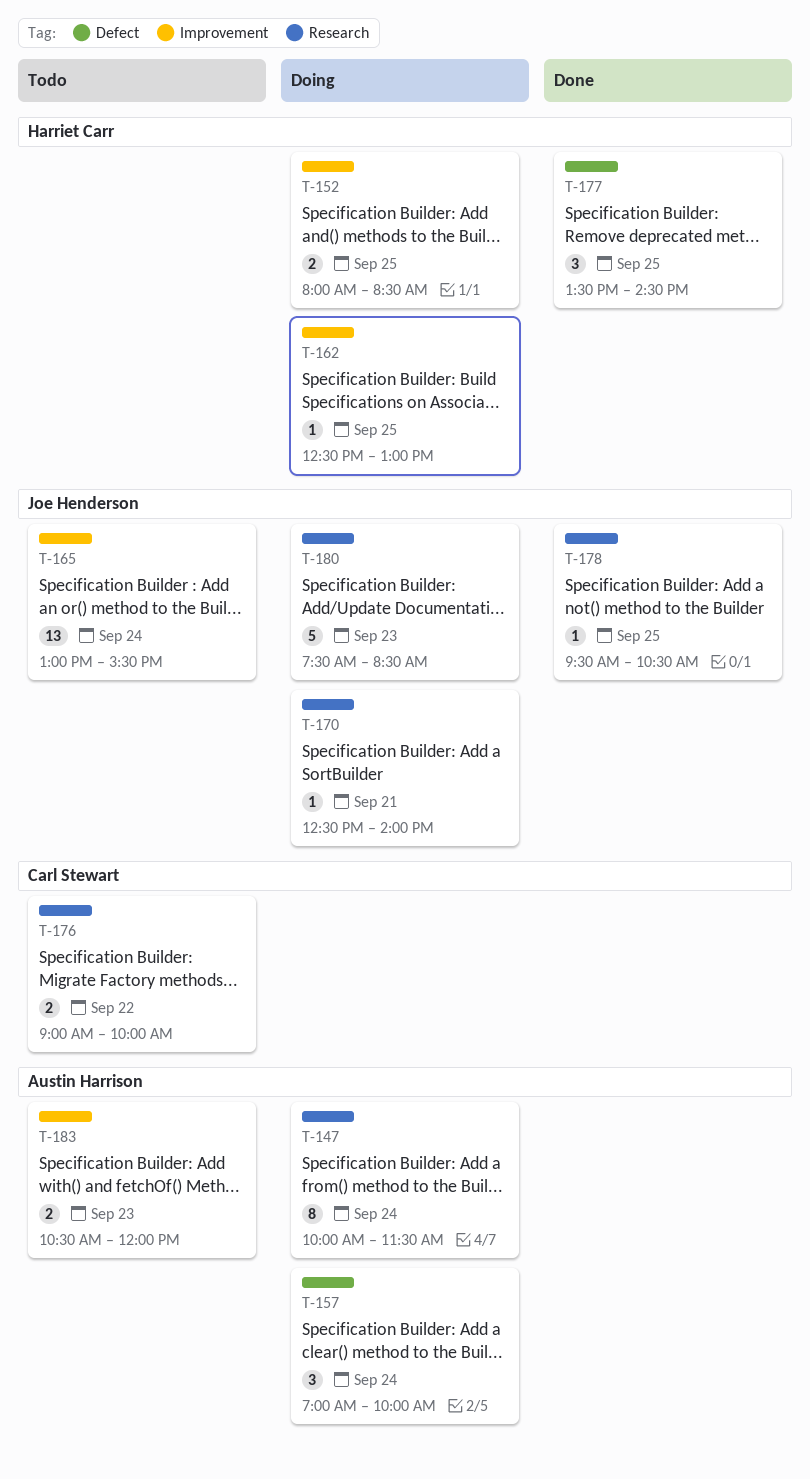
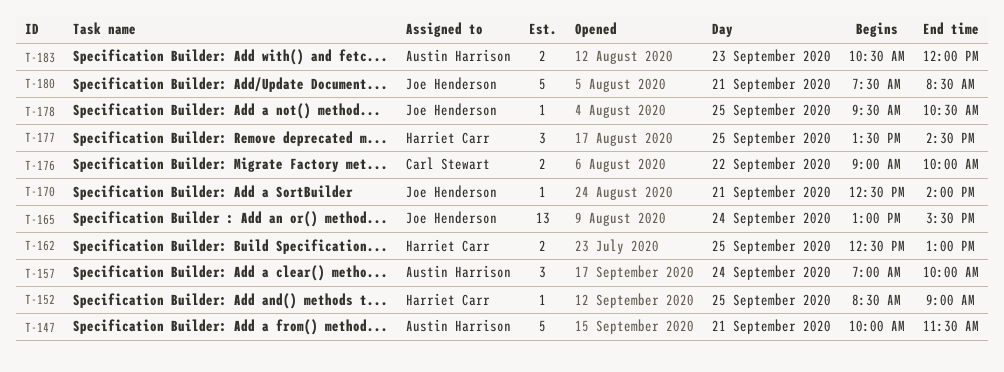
T-147, estimate: 8 -> 5
T-147, day: Sep 24 -> Sep 21
T-152, estimate: 2 -> 1
T-152, begins: 08:00 -> 08:30
T-152, ends: 08:30 -> 09:00
T-162, estimate: 1 -> 2
T-180, day: Sep 23 -> Sep 21

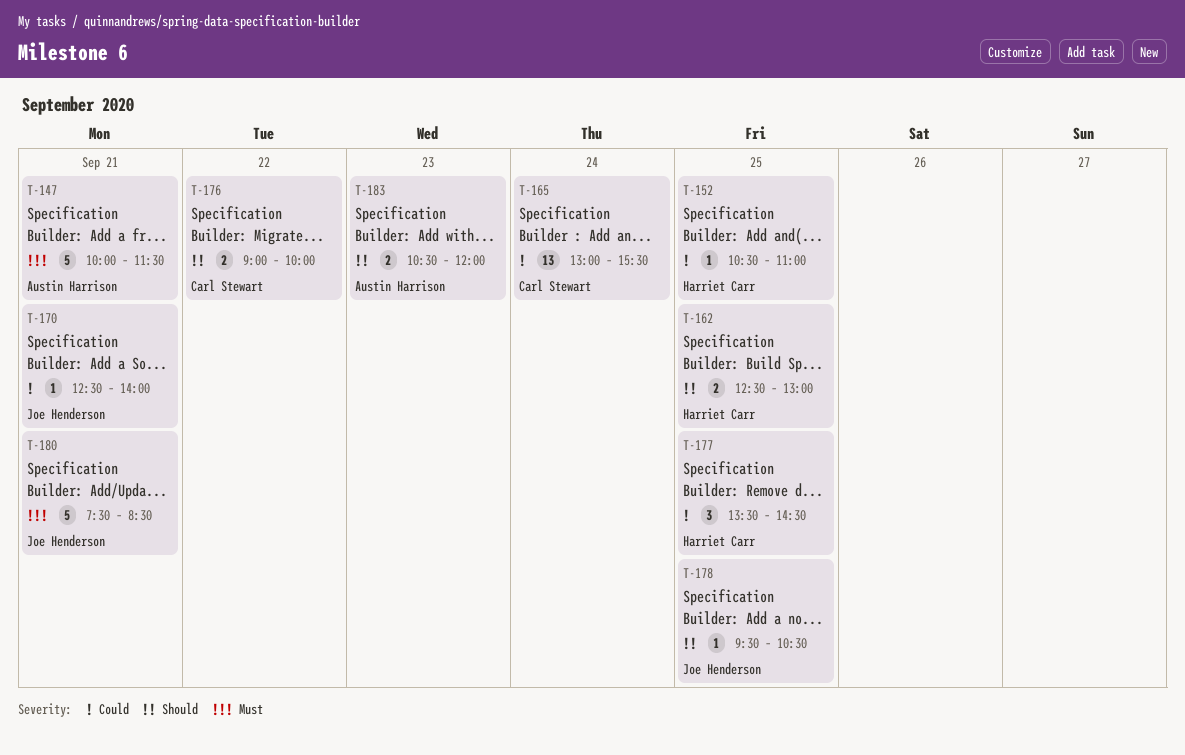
T-152, begins: 08:30 -> 10:30
T-152, ends: 09:00 -> 11:00
T-157: present -> none
T-165, owner: Joe Henderson -> Carl Stewart

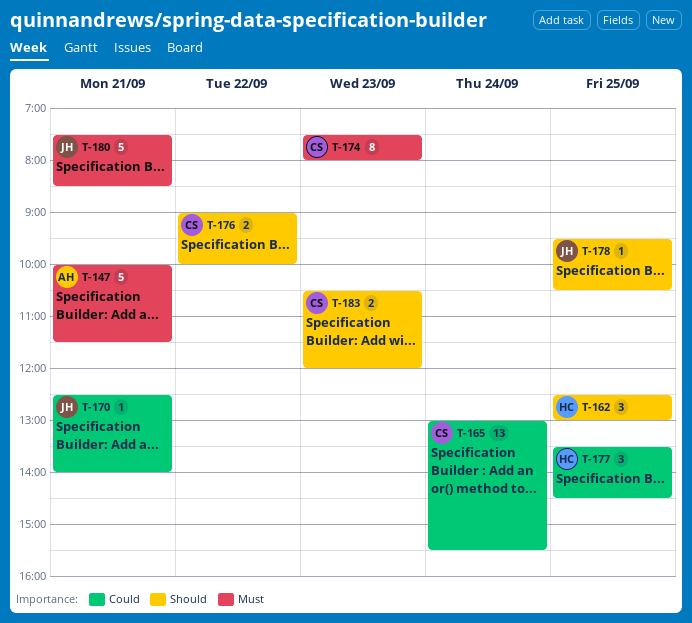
T-152: present -> none
T-162, estimate: 2 -> 3
T-174: none -> present
T-183, owner: Austin Harrison -> Carl Stewart

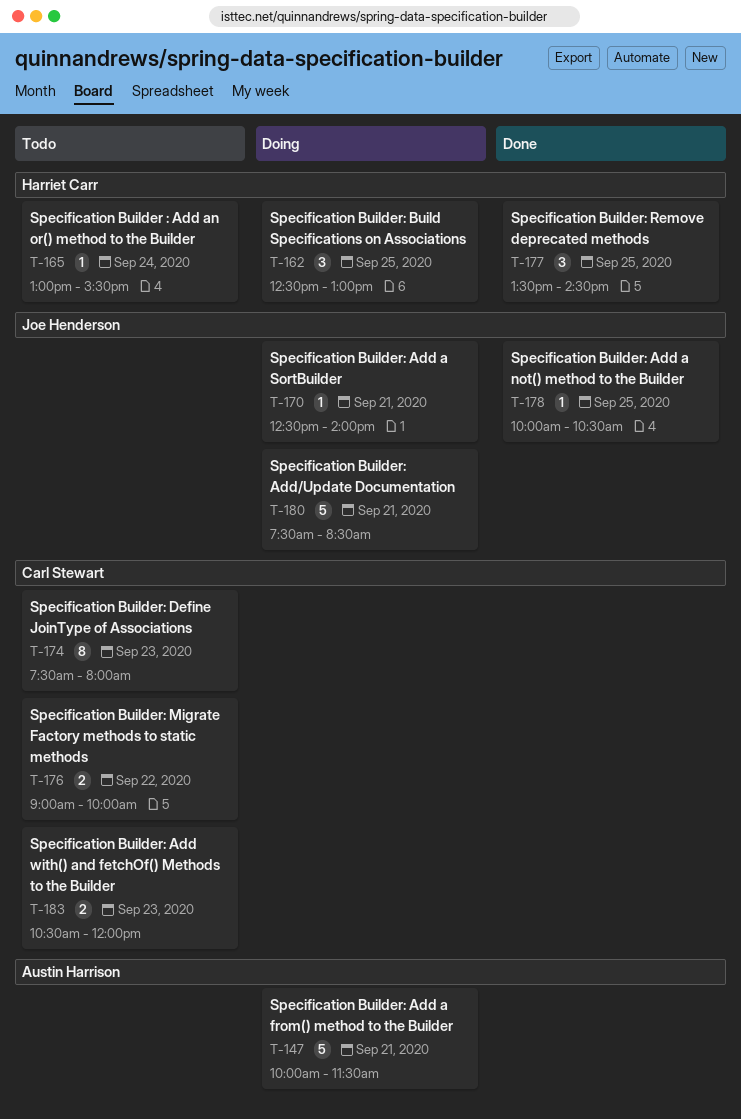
T-165, owner: Carl Stewart -> Harriet Carr
T-165, estimate: 13 -> 1
T-178, begins: 09:30 -> 10:00

